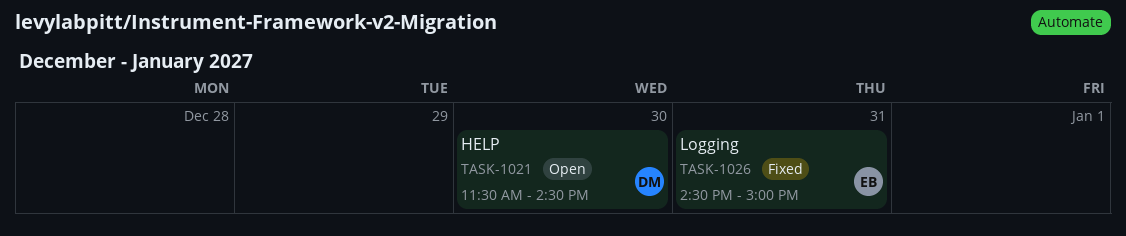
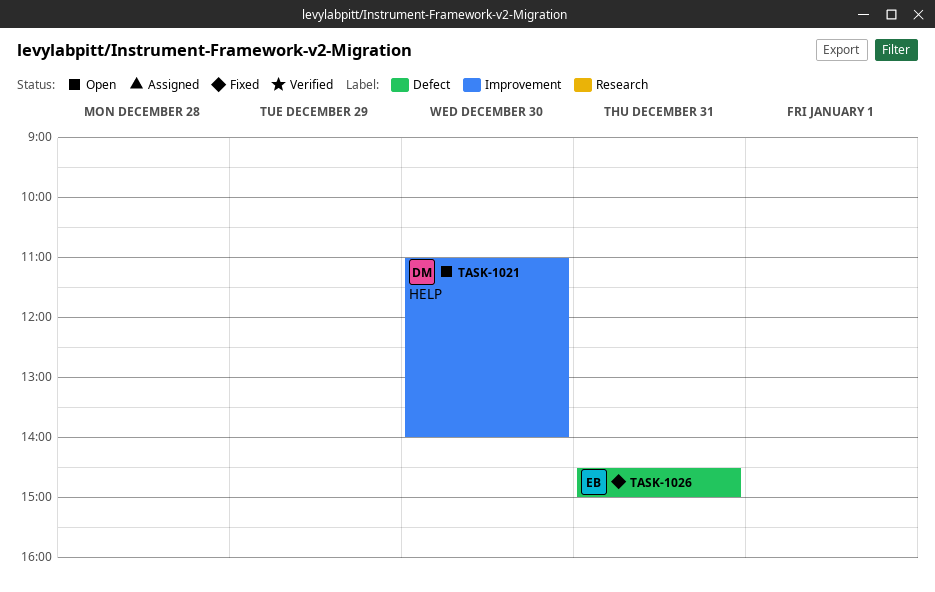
TASK-1021, begins: 11:30 -> 11:00
TASK-1021, ends: 14:30 -> 14:00

